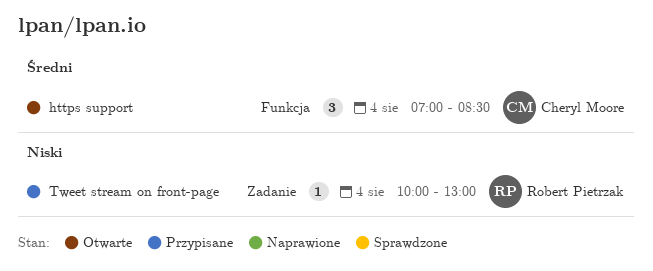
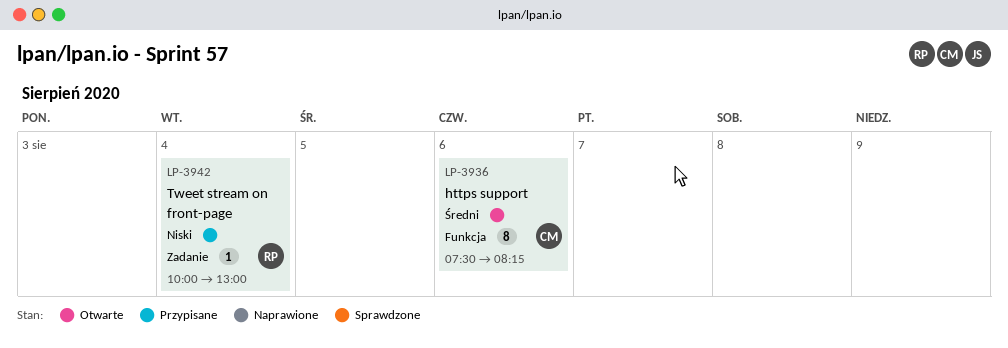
https support, estimate: 3 -> 8
https support, day: Aug 4 -> Aug 6
https support, begins: 07:00 -> 07:30
https support, ends: 08:30 -> 08:15

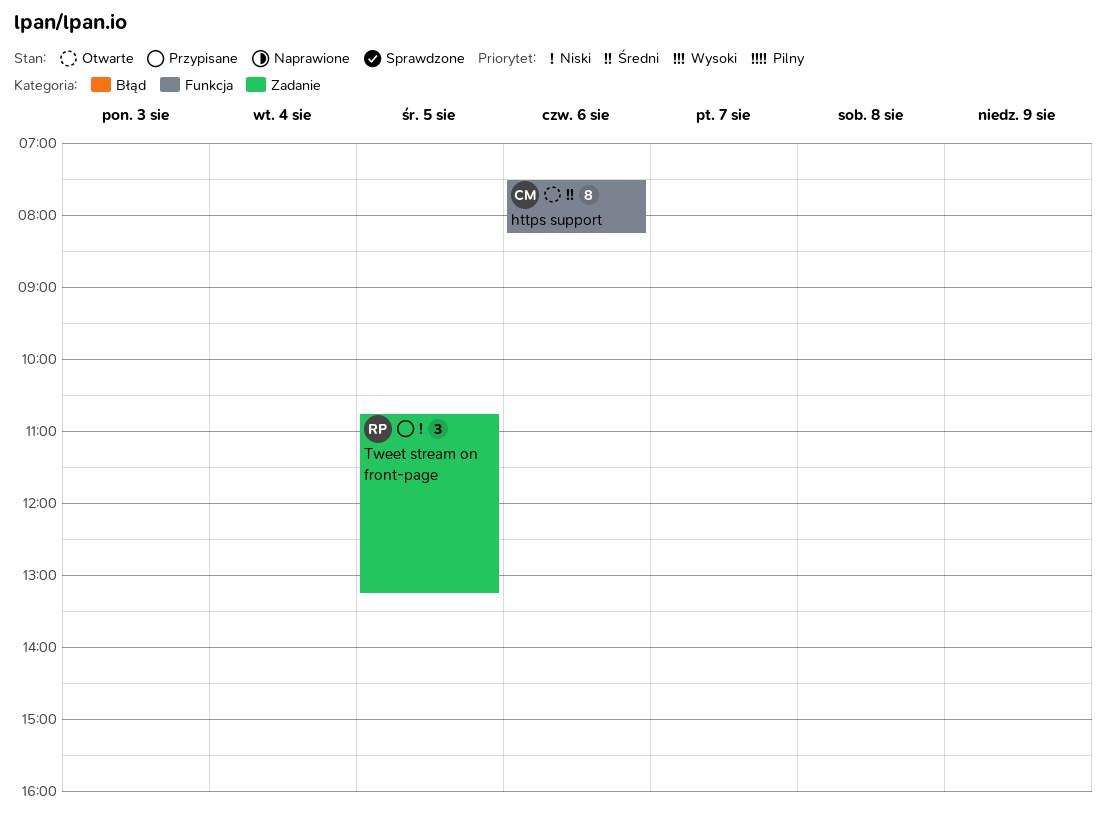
Tweet stream on front-page, estimate: 1 -> 3
Tweet stream on front-page, day: Aug 4 -> Aug 5
Tweet stream on front-page, begins: 10:00 -> 10:45
Tweet stream on front-page, ends: 13:00 -> 13:15

